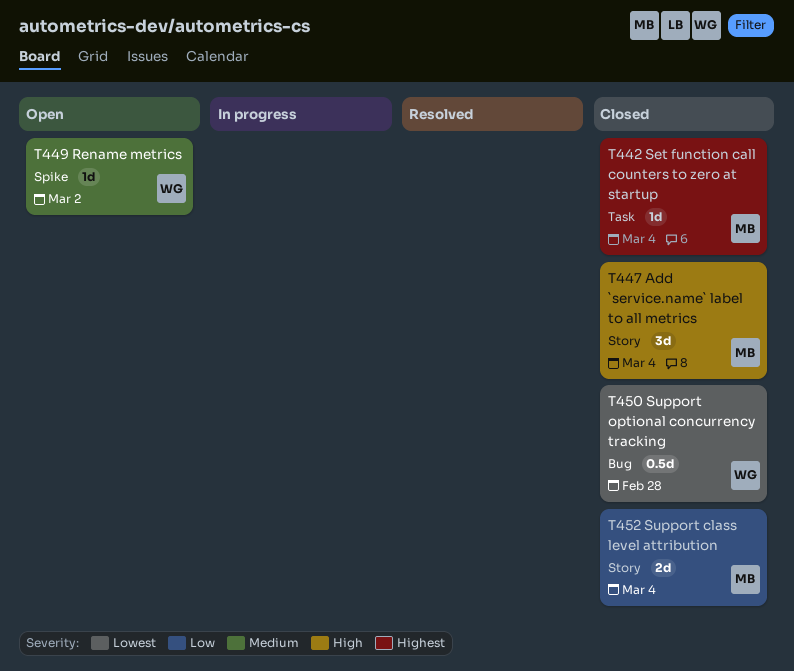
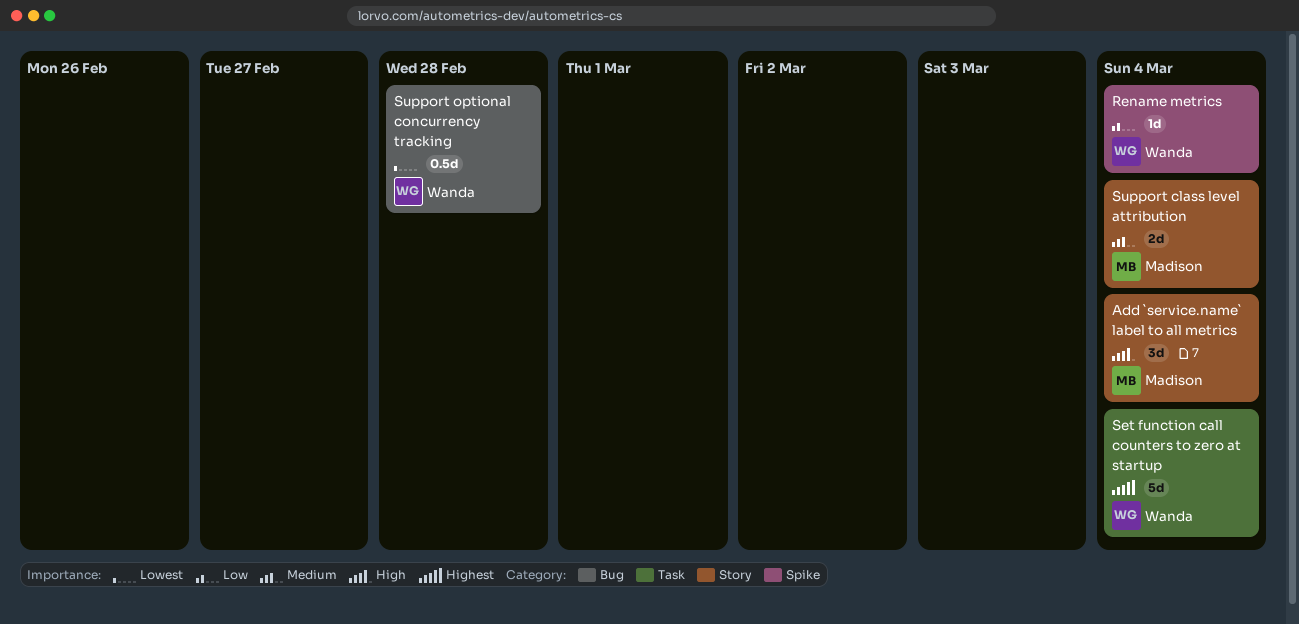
Rename metrics, priority: Medium -> Low
Rename metrics, due: Mar 2 -> Mar 4
Set function call counters to zero at startup, owner: Madison -> Wanda
Set function call counters to zero at startup, estimate: 1d -> 5d
Support class level attribution, priority: Low -> Medium

